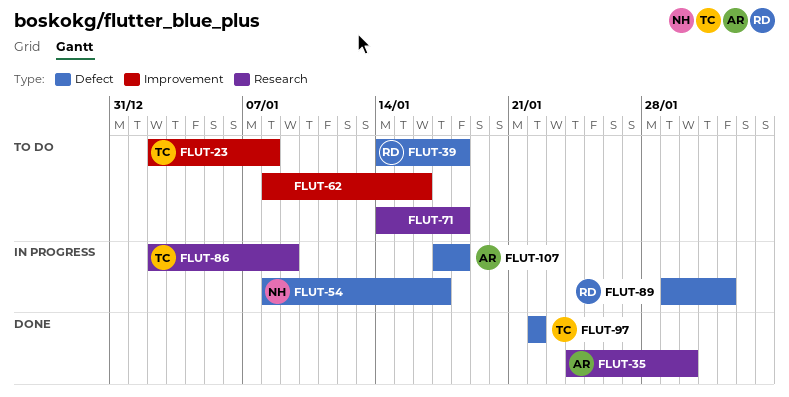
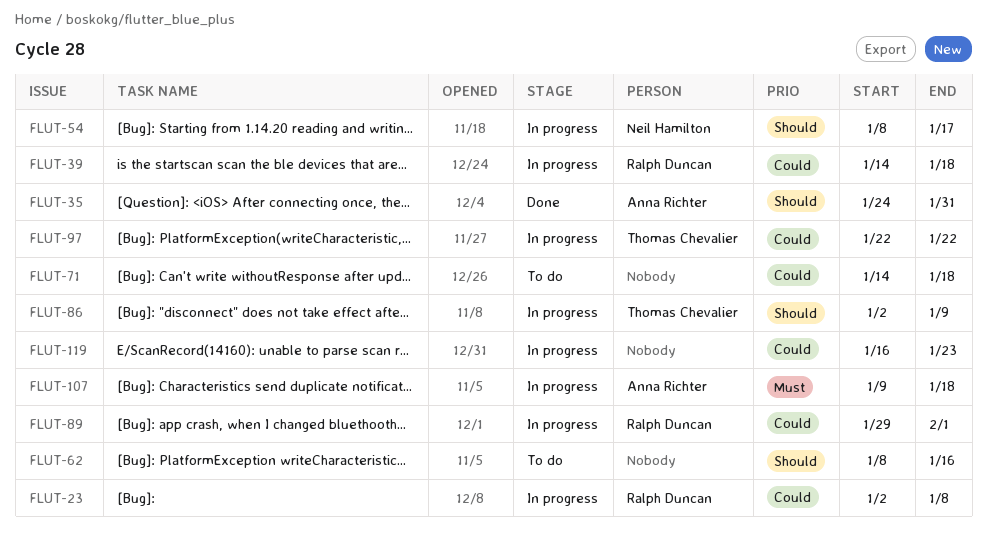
FLUT-23, status: To do -> In progress
FLUT-23, owner: Thomas Chevalier -> Ralph Duncan
FLUT-35, due: Jan 30 -> Jan 31
FLUT-39, status: To do -> In progress
FLUT-97, status: Done -> In progress
FLUT-107, start: Jan 17 -> Jan 9
FLUT-119: none -> present

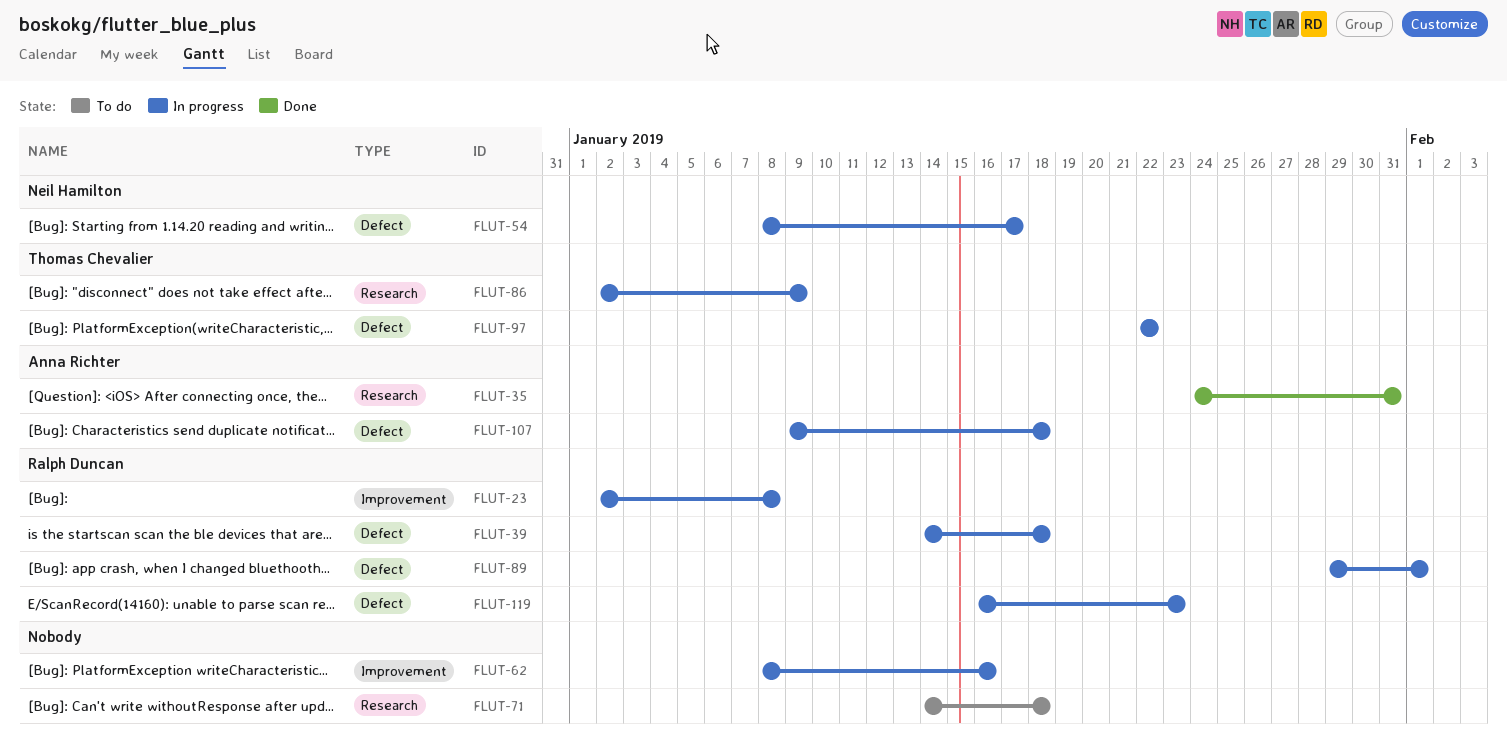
FLUT-62, status: To do -> In progress
FLUT-119, owner: none -> Ralph Duncan

